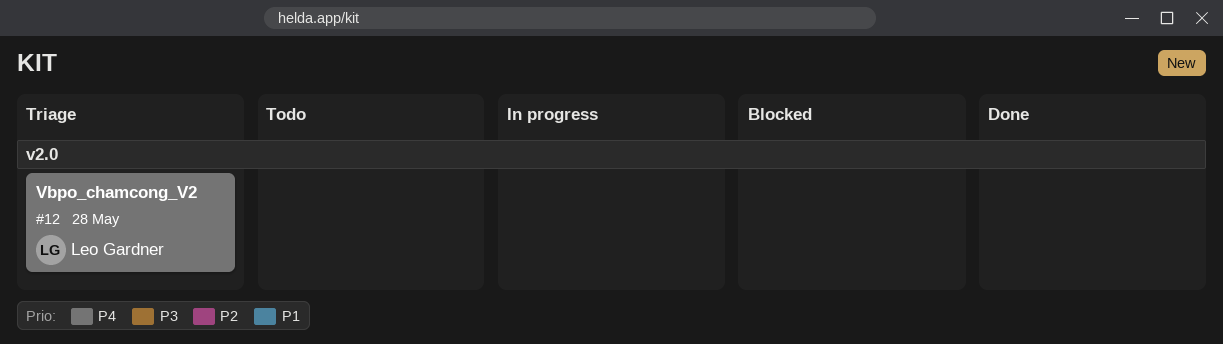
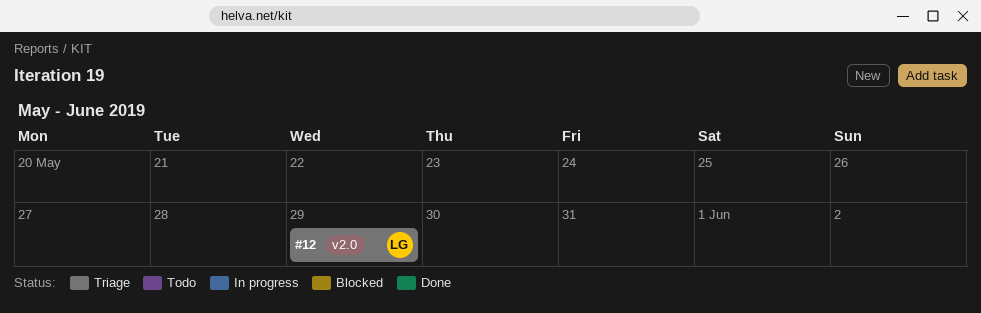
#12, due: May 28 -> May 29

